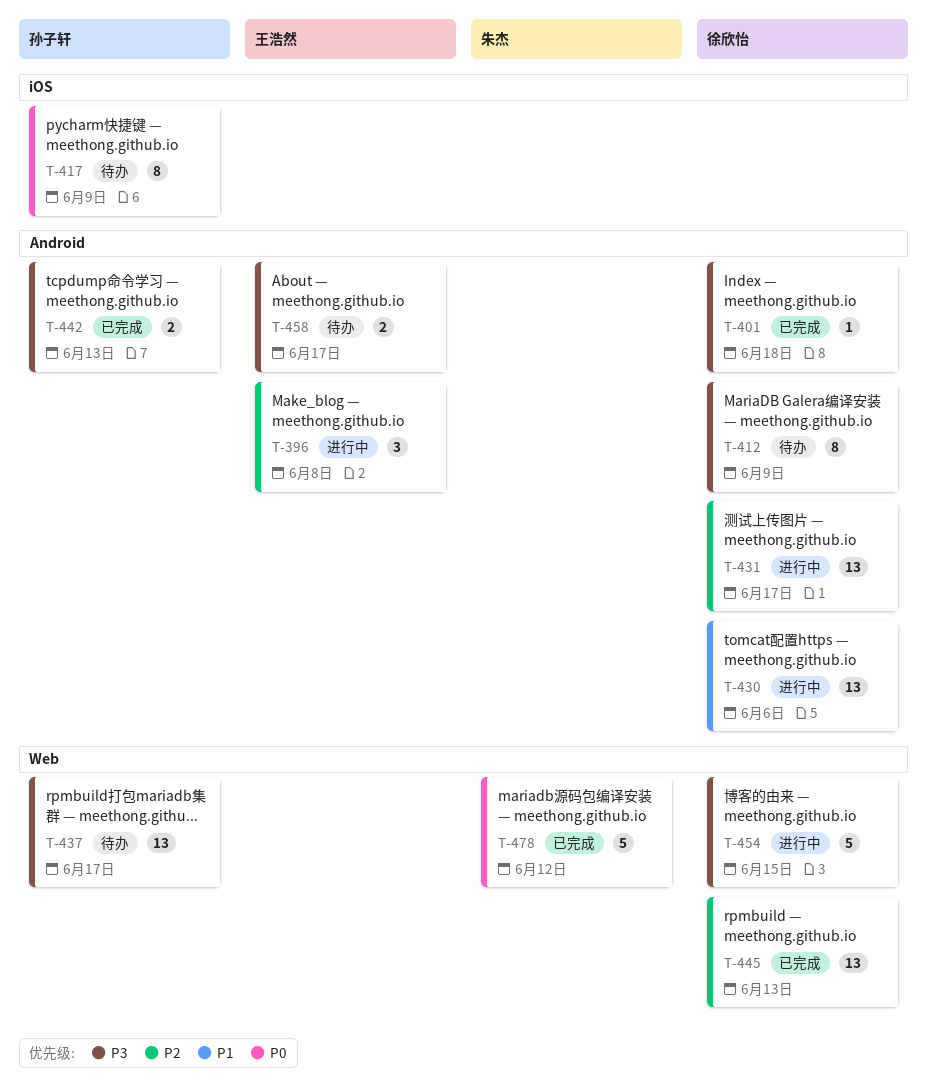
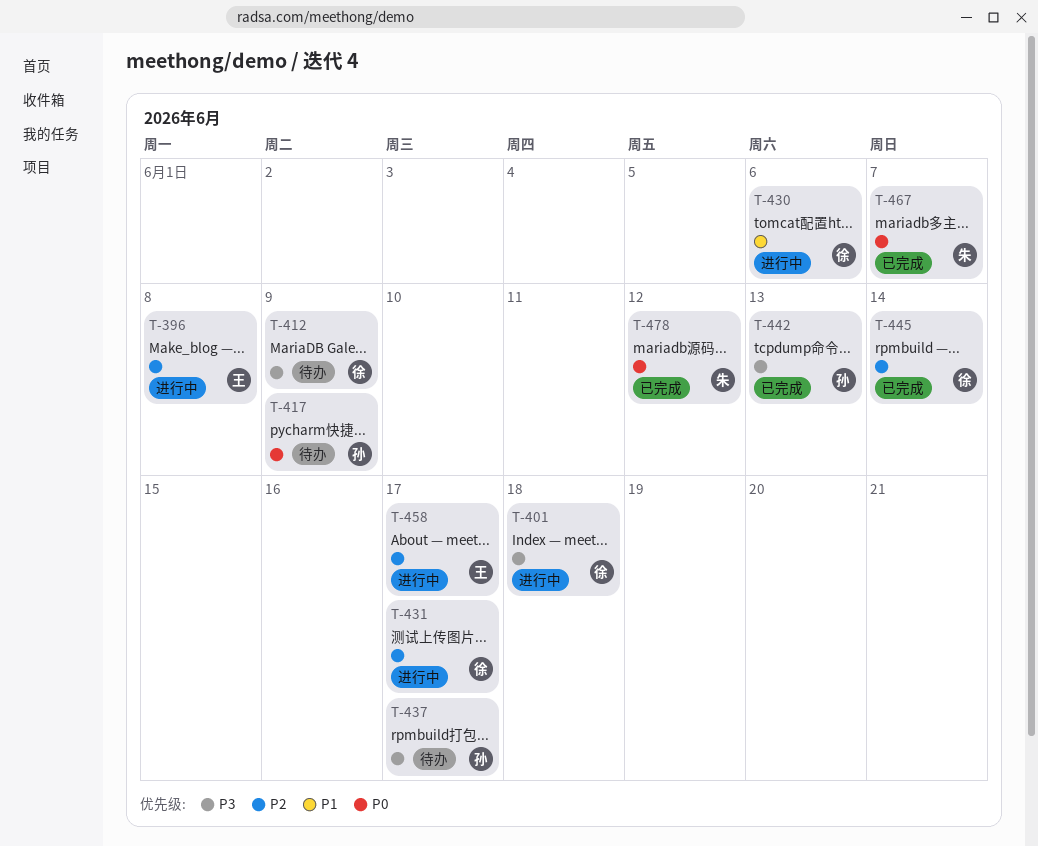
T-401, status: 已完成 -> 进行中
T-445, due: Jun 13 -> Jun 14
T-454: present -> none
T-458, status: 待办 -> 进行中
T-458, priority: P3 -> P2
T-467: none -> present

